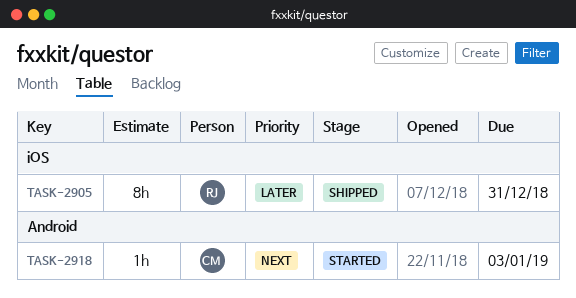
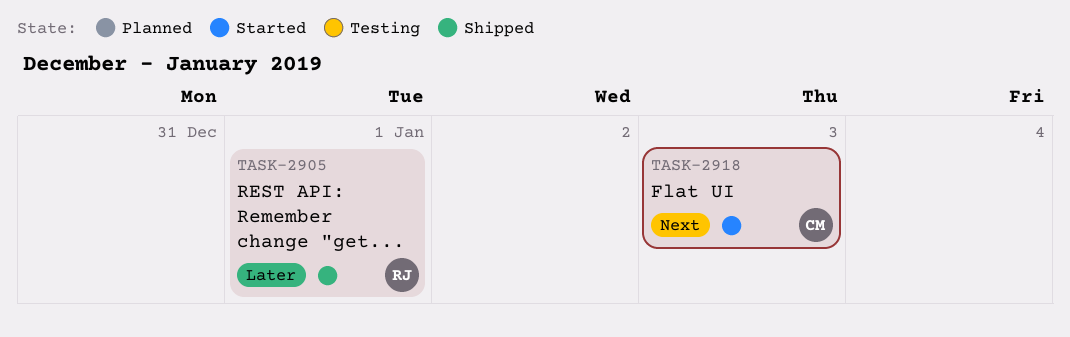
TASK-2905, due: Dec 31 -> Jan 1

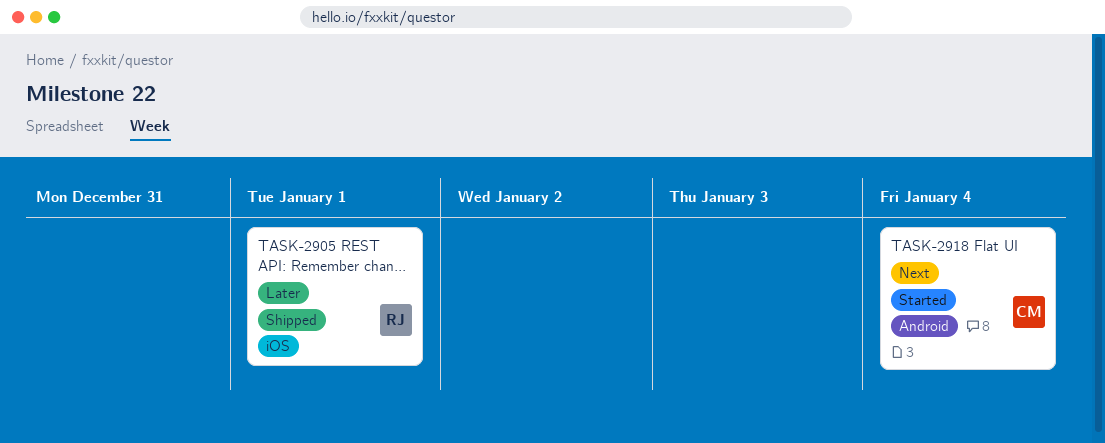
TASK-2918, due: Jan 3 -> Jan 4

